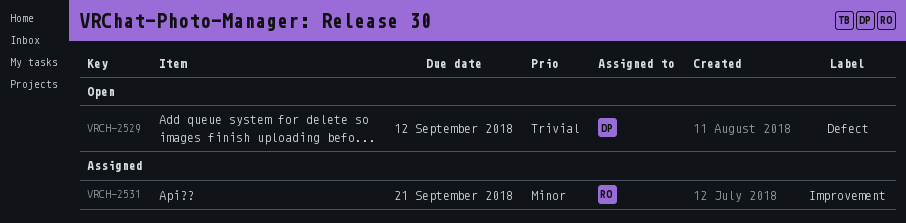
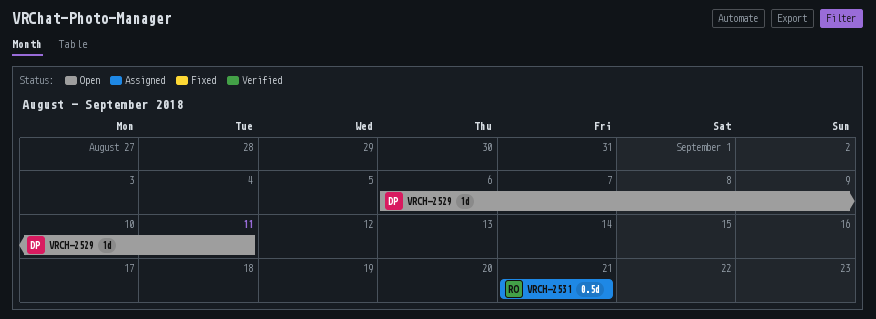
VRCH-2529, due: Sep 12 -> Sep 11

